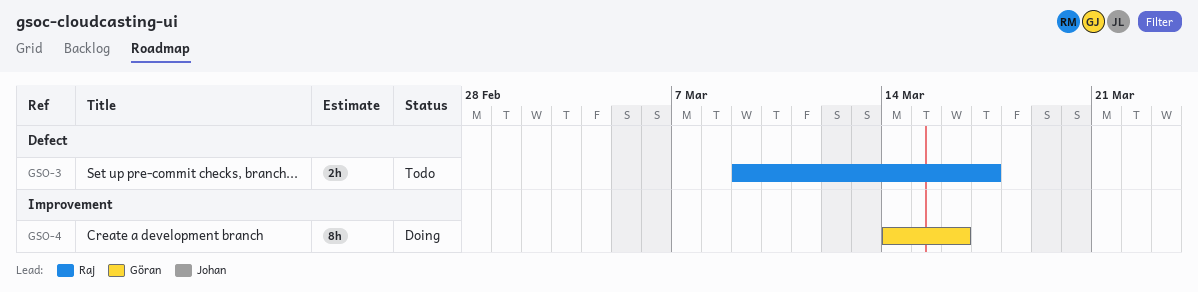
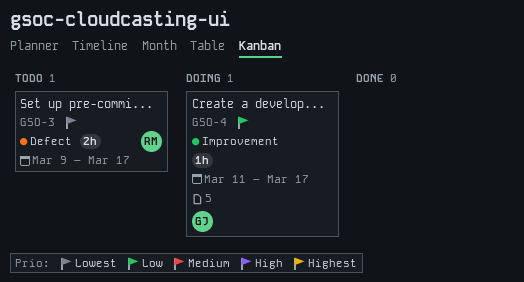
GSO-4, estimate: 8h -> 1h
GSO-4, start: Mar 14 -> Mar 11
GSO-4, due: Mar 16 -> Mar 17

